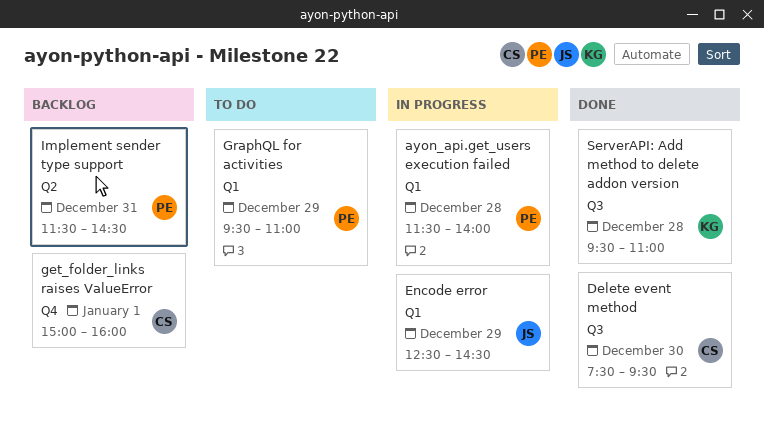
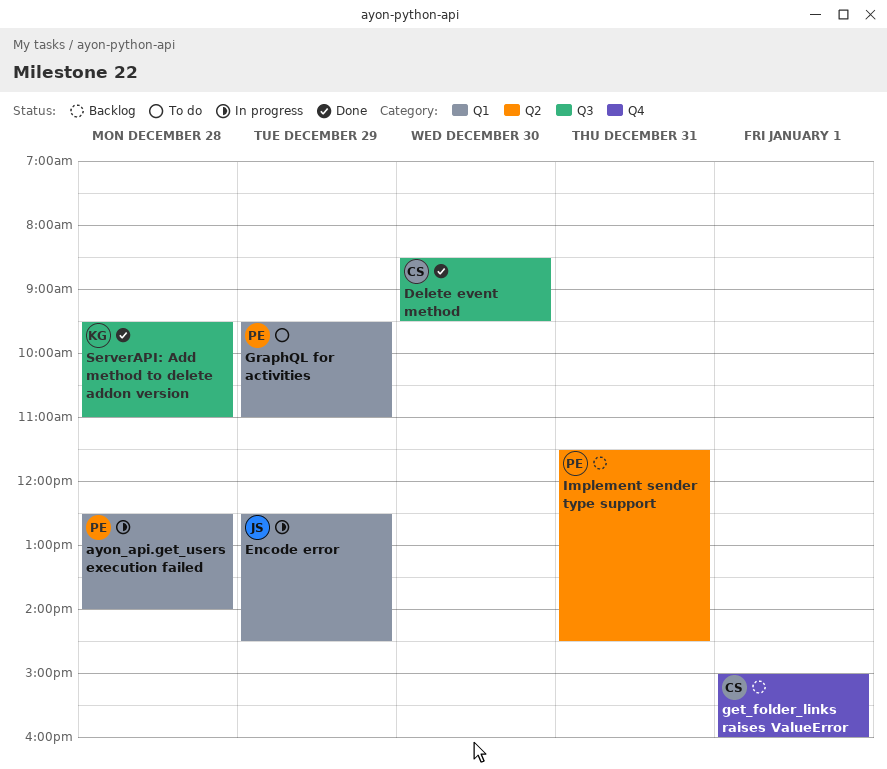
ayon_api.get_users execution failed, begins: 11:30 -> 12:30
Delete event method, begins: 07:30 -> 08:30

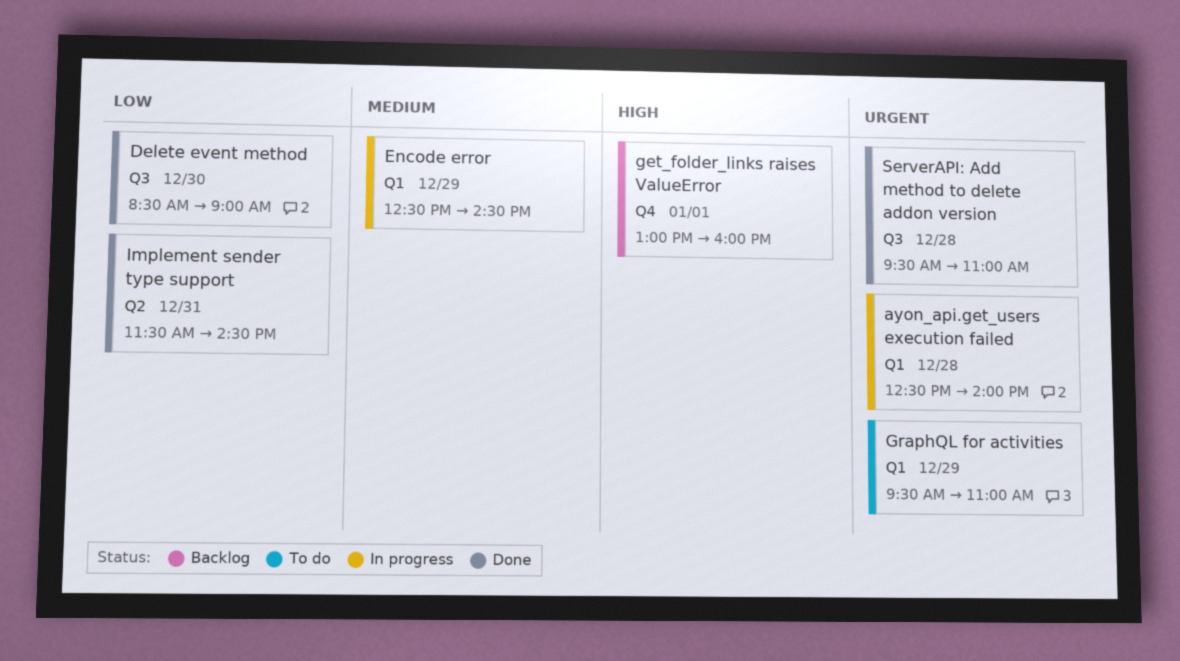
Delete event method, ends: 09:30 -> 09:00
get_folder_links raises ValueError, begins: 15:00 -> 13:00
Implement sender type support, status: Backlog -> Done

